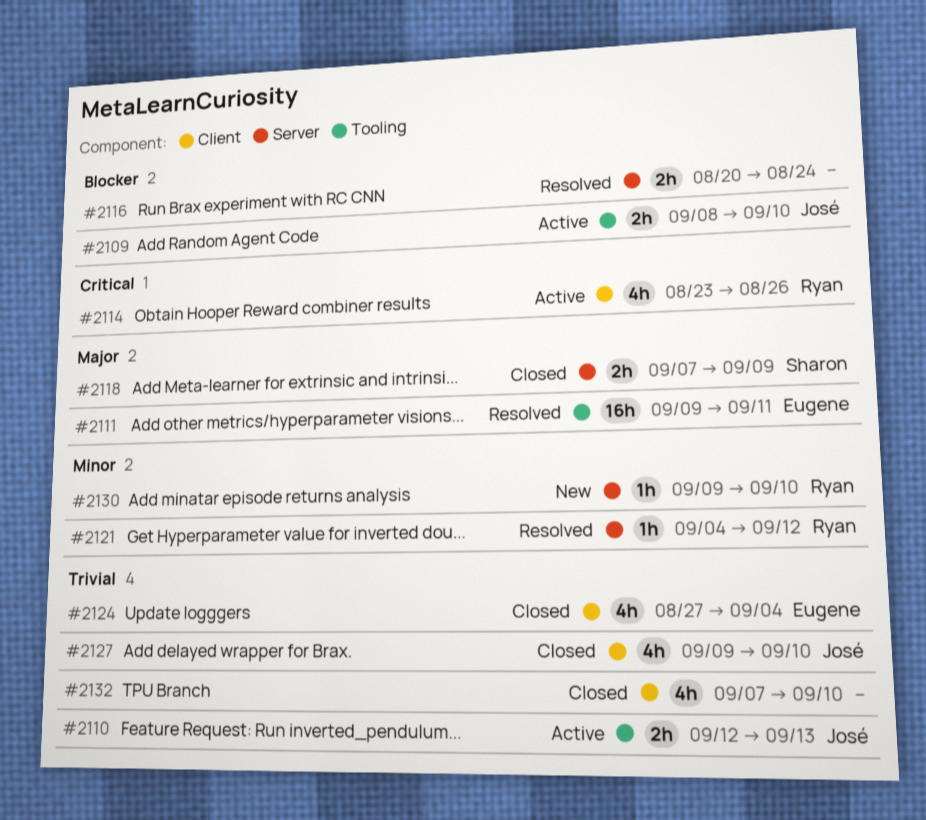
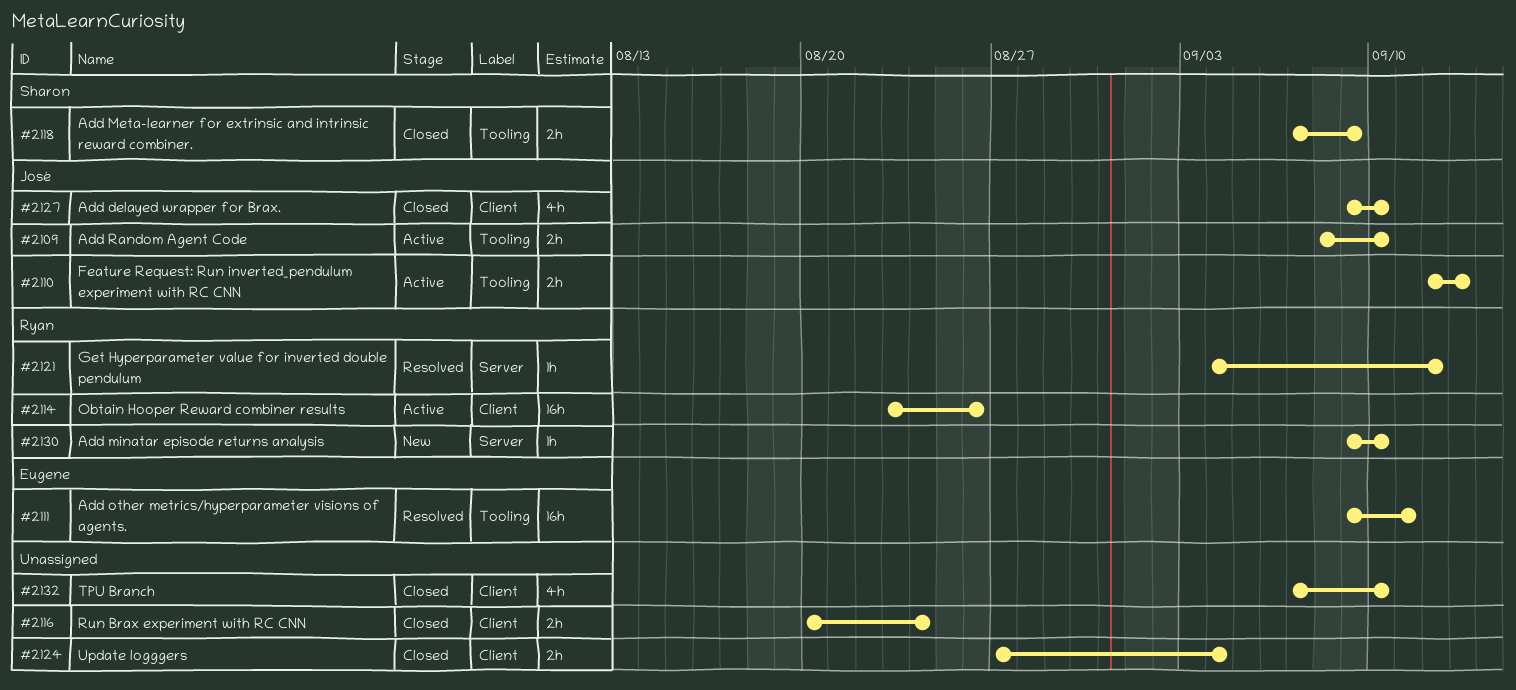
#2114, estimate: 4h -> 16h
#2116, status: Resolved -> Closed
#2116, label: Server -> Client
#2118, label: Server -> Tooling
#2124, owner: Eugene -> none
#2124, estimate: 4h -> 2h

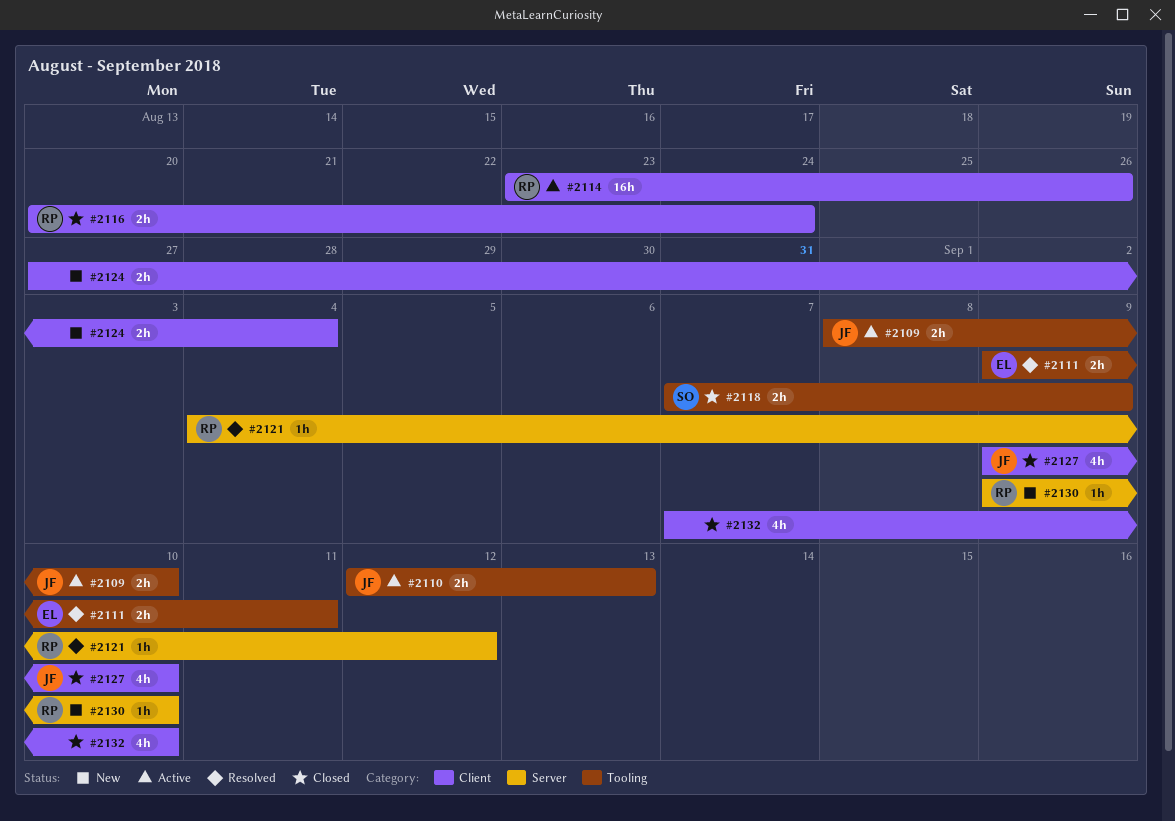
#2111, estimate: 16h -> 2h
#2116, owner: none -> Ryan
#2124, status: Closed -> New

